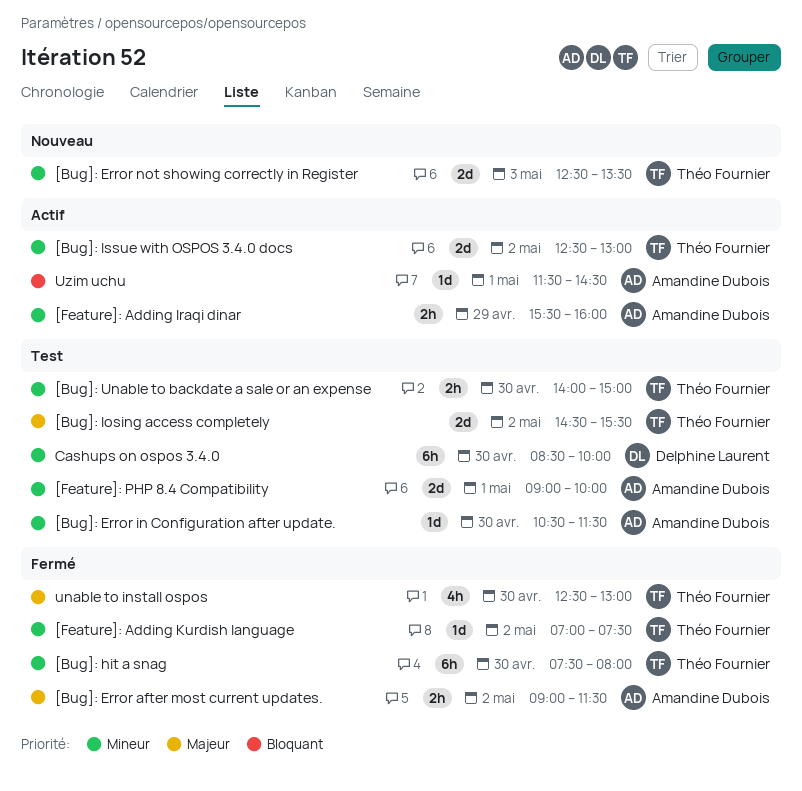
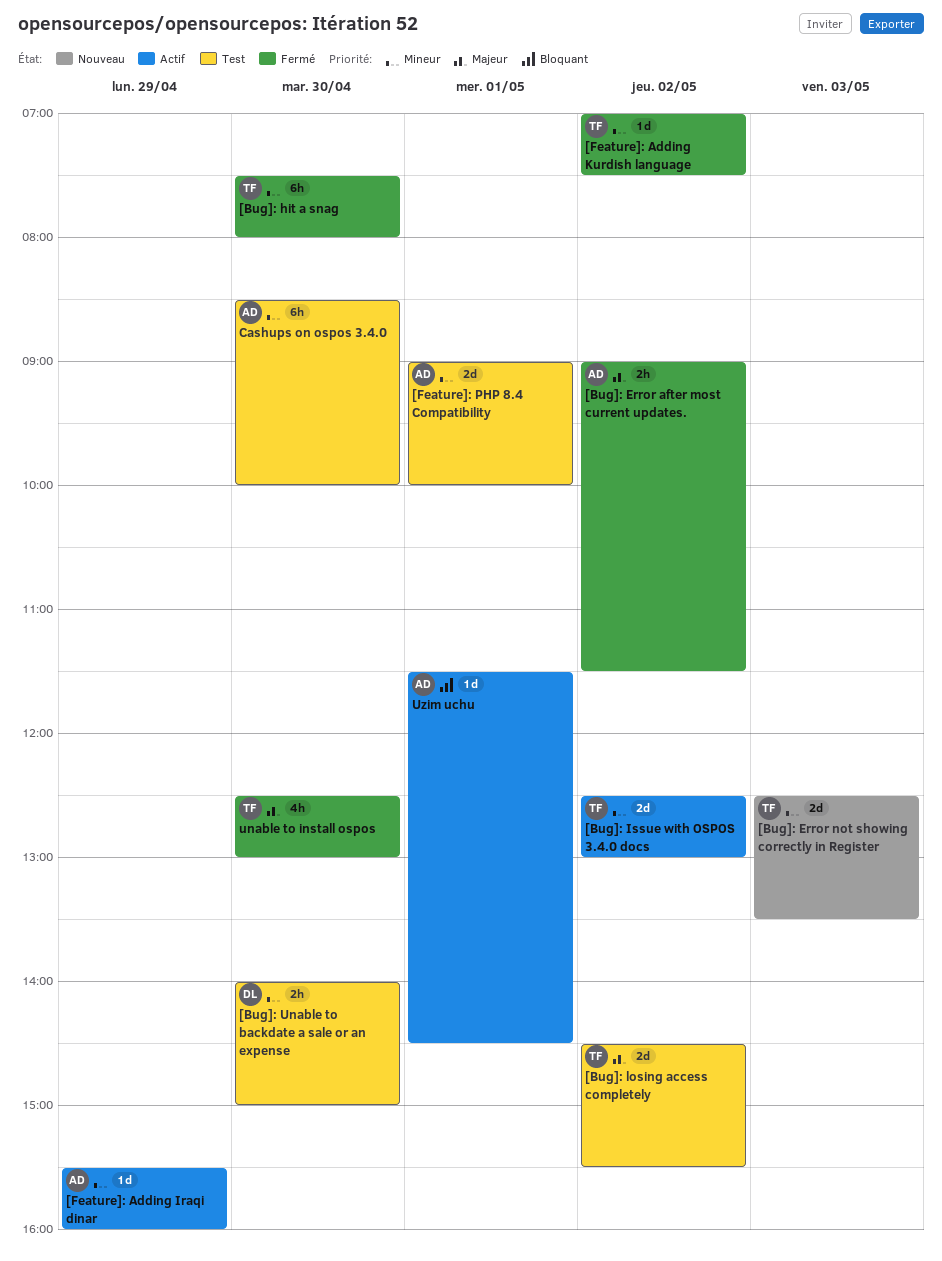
[Bug]: Error in Configuration after update.: present -> none
[Bug]: Unable to backdate a sale or an expense, owner: Théo Fournier -> Delphine Laurent
[Feature]: Adding Iraqi dinar, estimate: 2h -> 1d
Cashups on ospos 3.4.0, owner: Delphine Laurent -> Amandine Dubois

